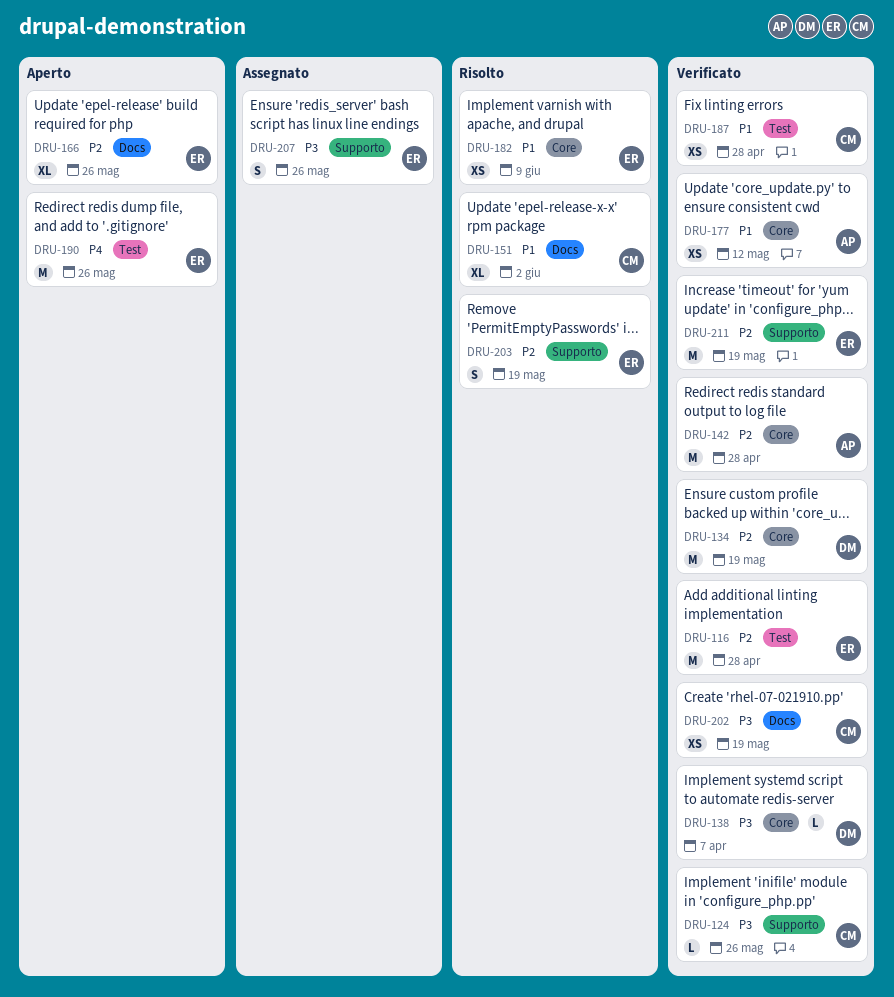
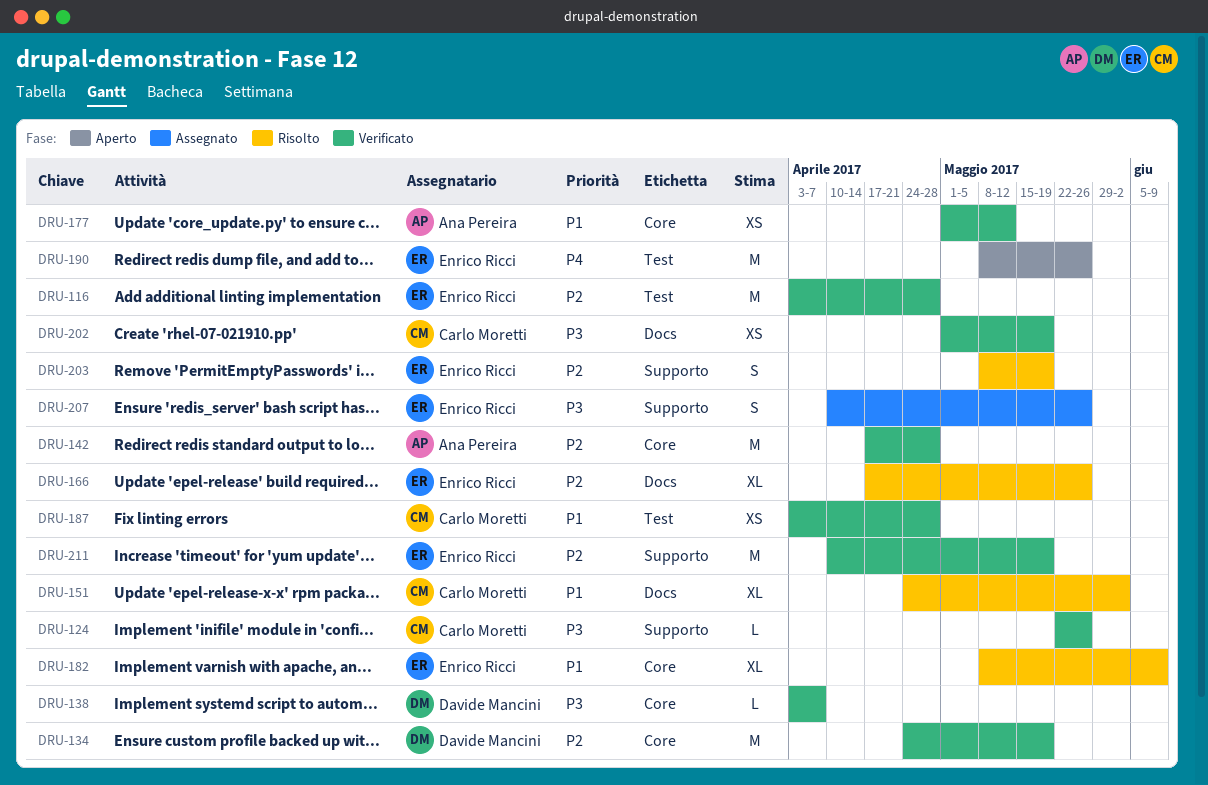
DRU-166, status: Aperto -> Risolto
DRU-182, estimate: XS -> XL

